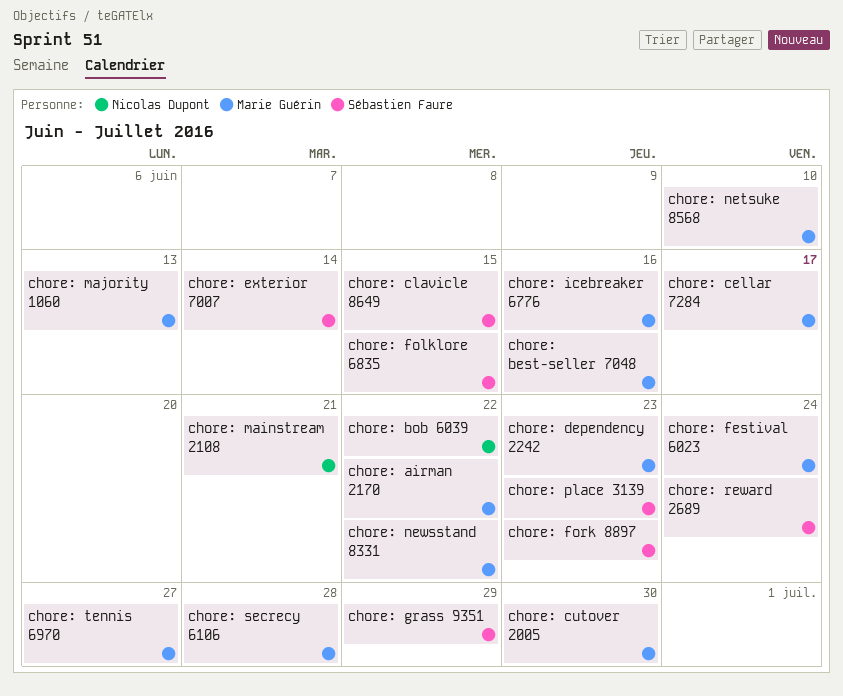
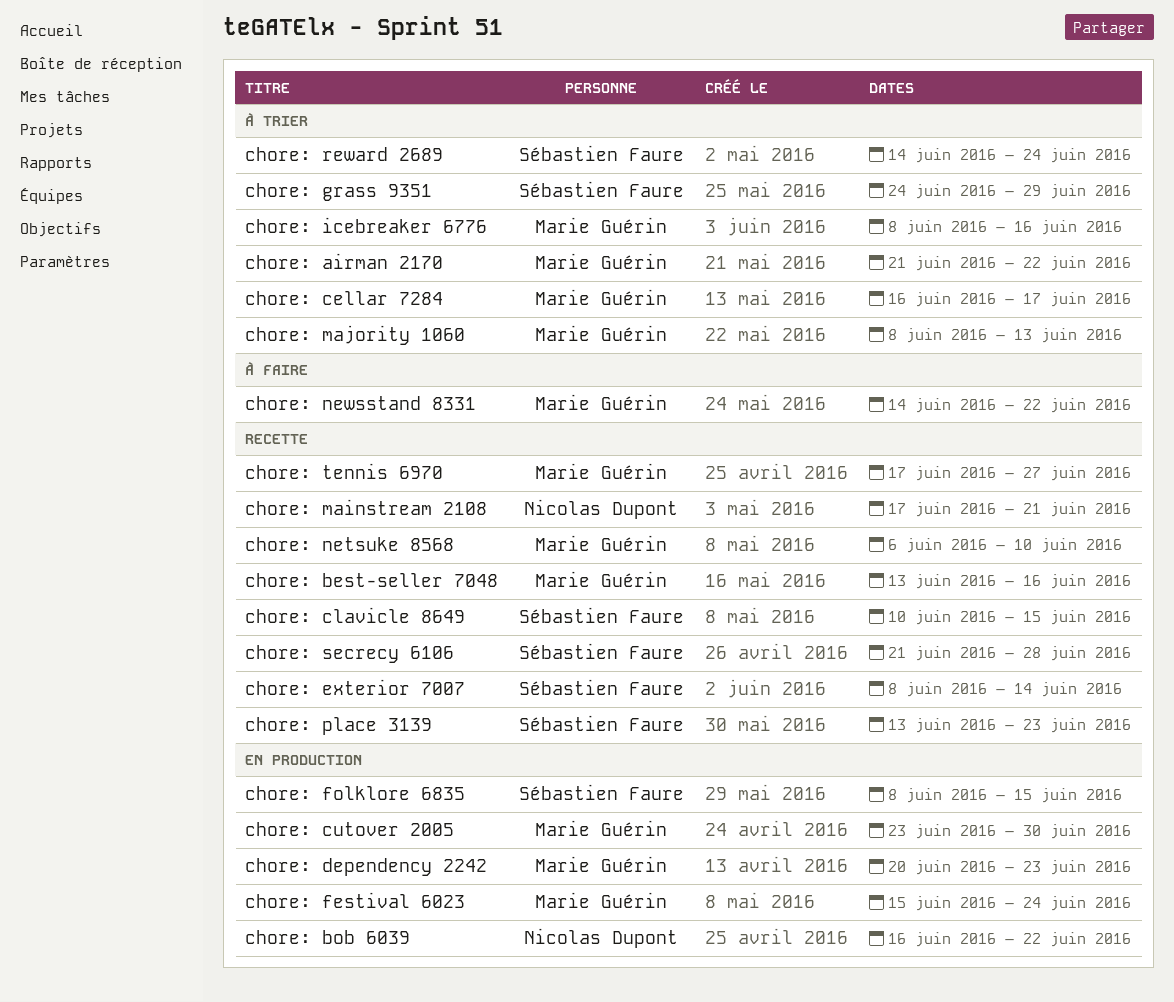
chore: fork 8897: present -> none
chore: secrecy 6106, owner: Marie Guérin -> Sébastien Faure

